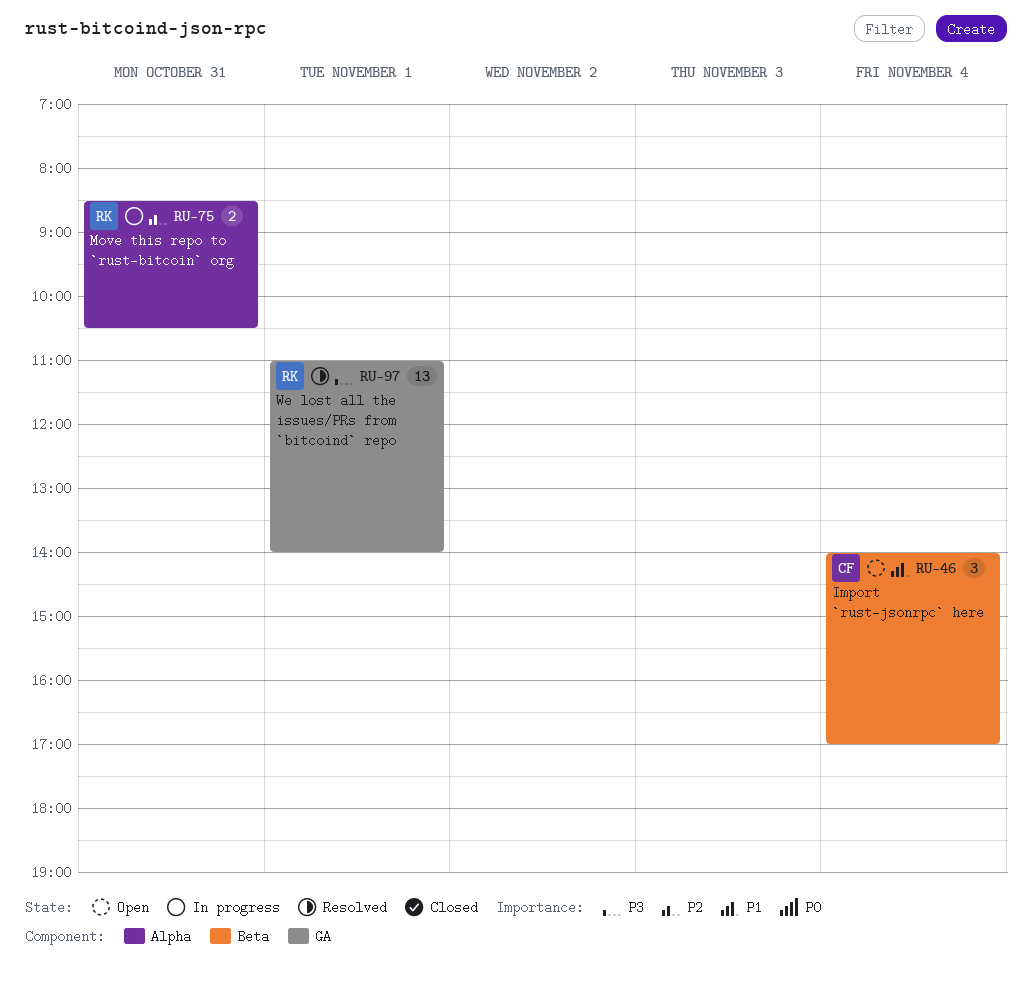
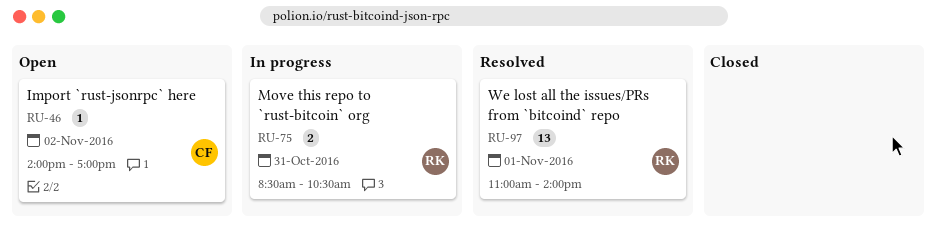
RU-46, estimate: 3 -> 1
RU-46, day: Nov 4 -> Nov 2

